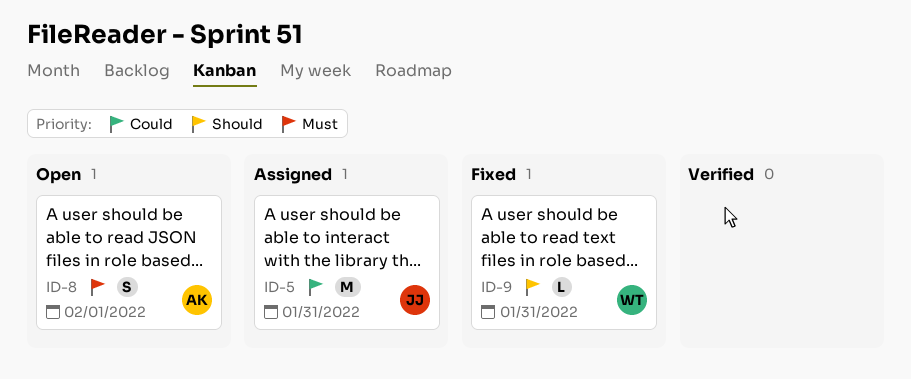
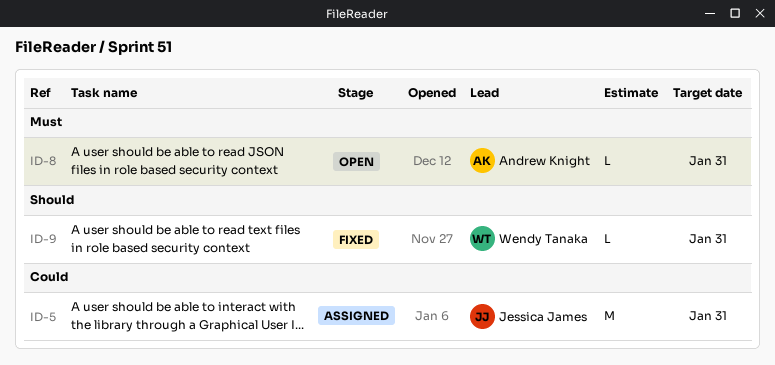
ID-8, estimate: S -> L
ID-8, due: Feb 1 -> Jan 31

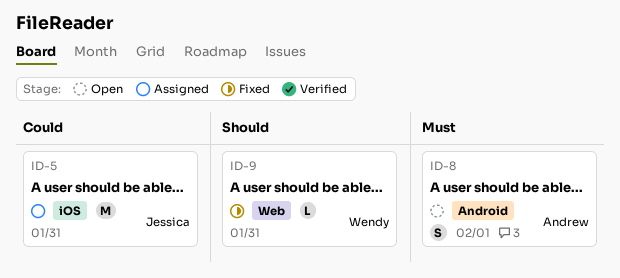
ID-8, estimate: L -> S
ID-8, due: Jan 31 -> Feb 1

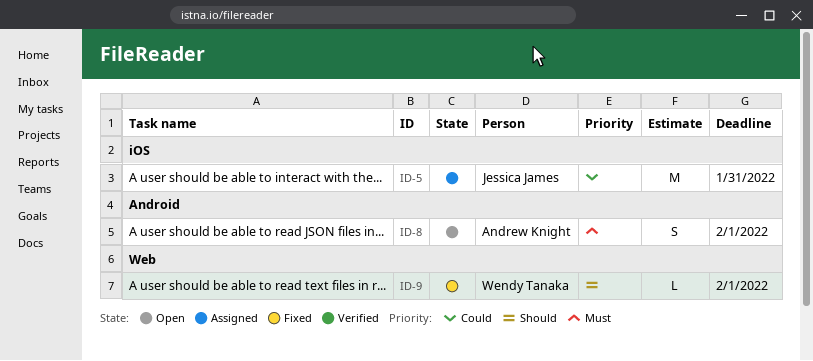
ID-9, due: Jan 31 -> Feb 1

